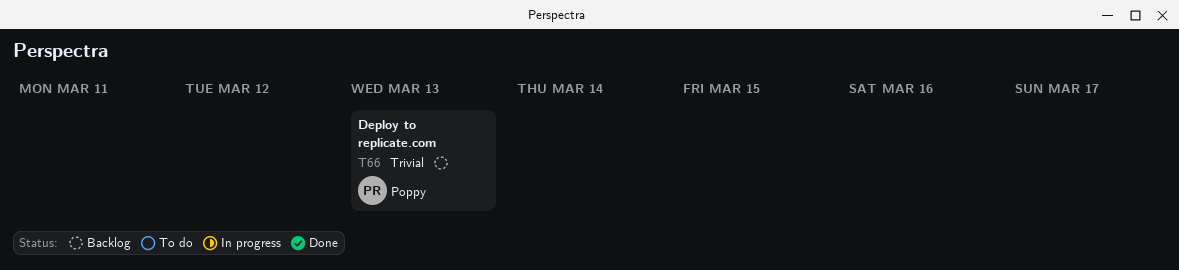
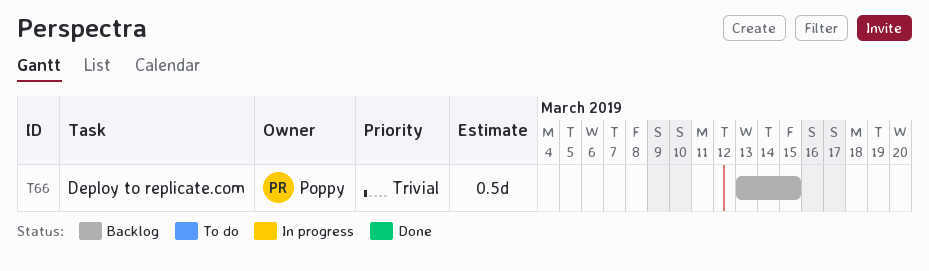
T66, due: Mar 13 -> Mar 15

